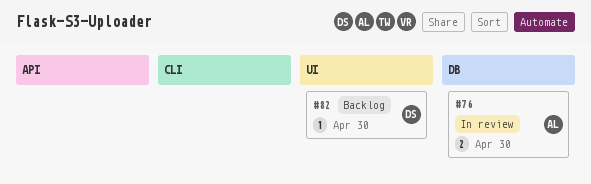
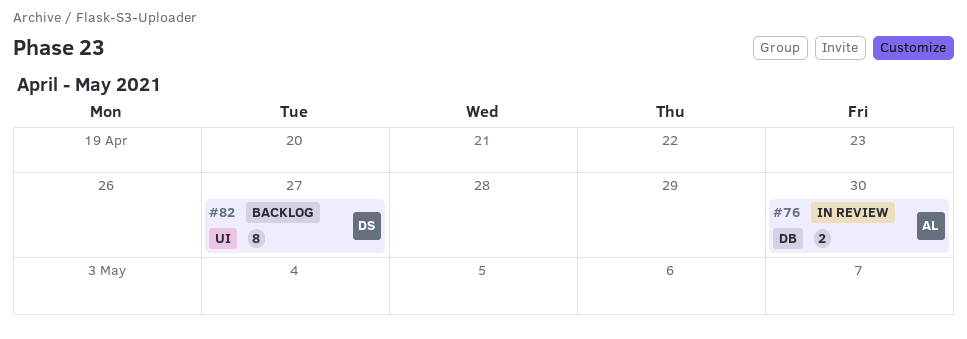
#82, estimate: 1 -> 8
#82, due: Apr 30 -> Apr 27

